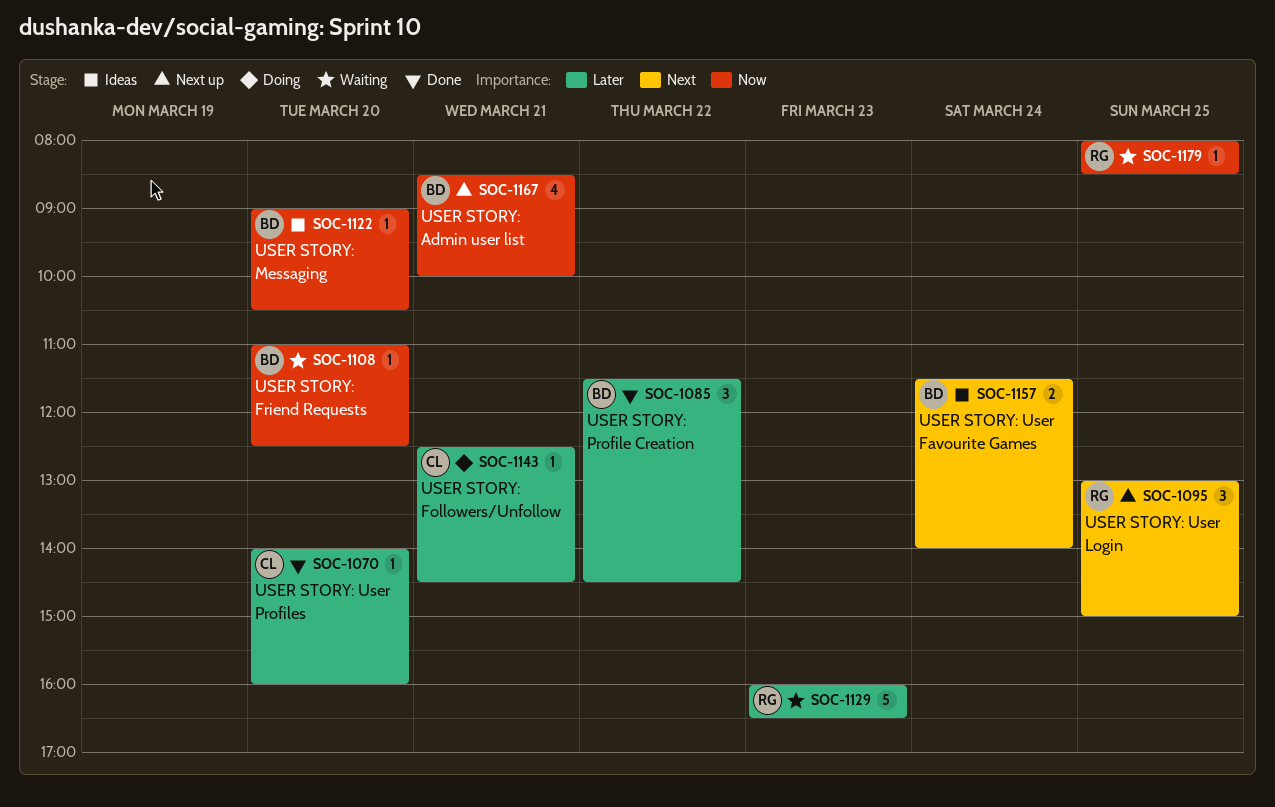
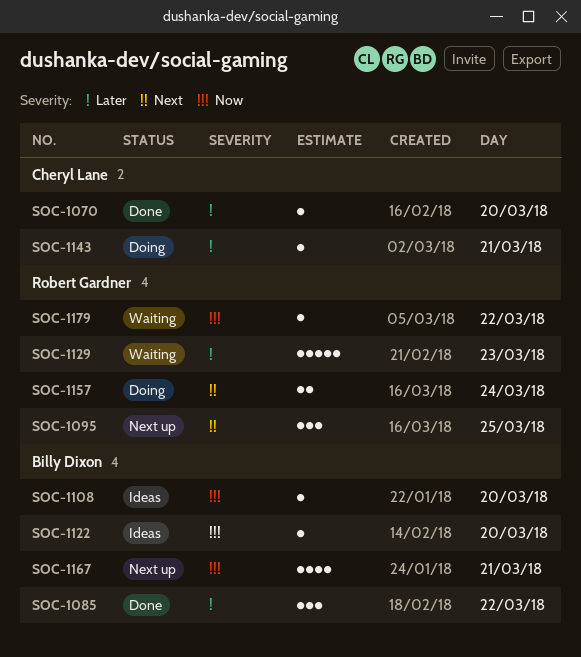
SOC-1108, status: Waiting -> Ideas
SOC-1157, status: Ideas -> Doing
SOC-1157, owner: Billy Dixon -> Robert Gardner
SOC-1179, day: Mar 25 -> Mar 22

